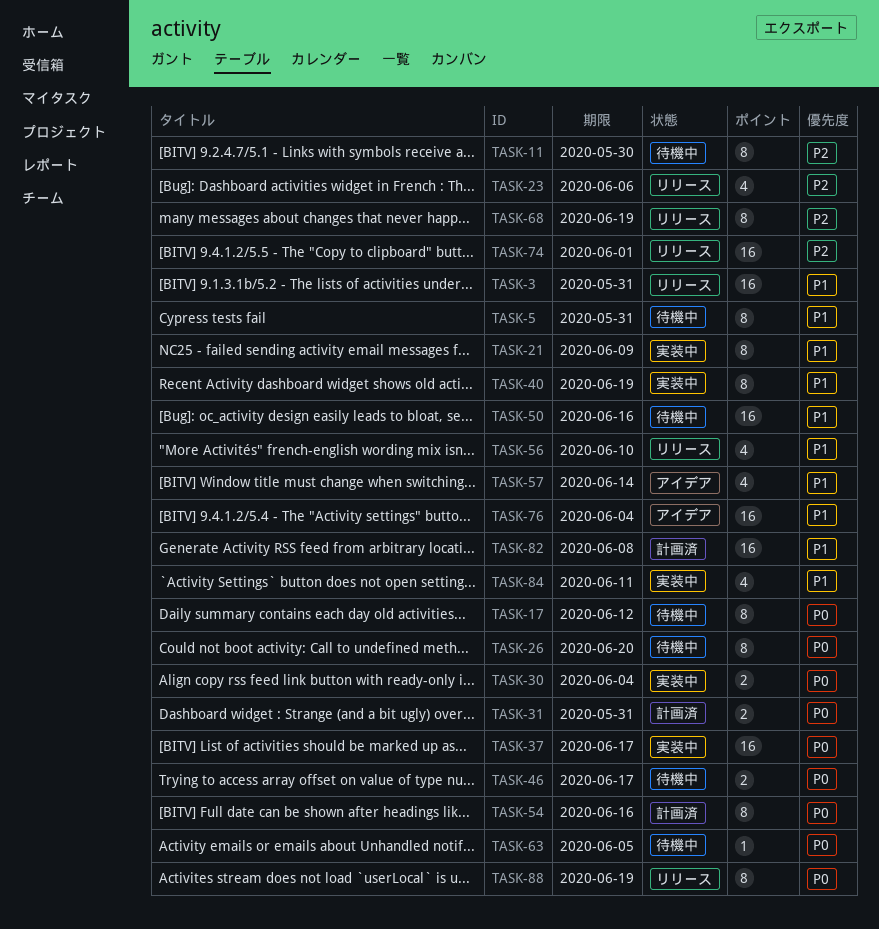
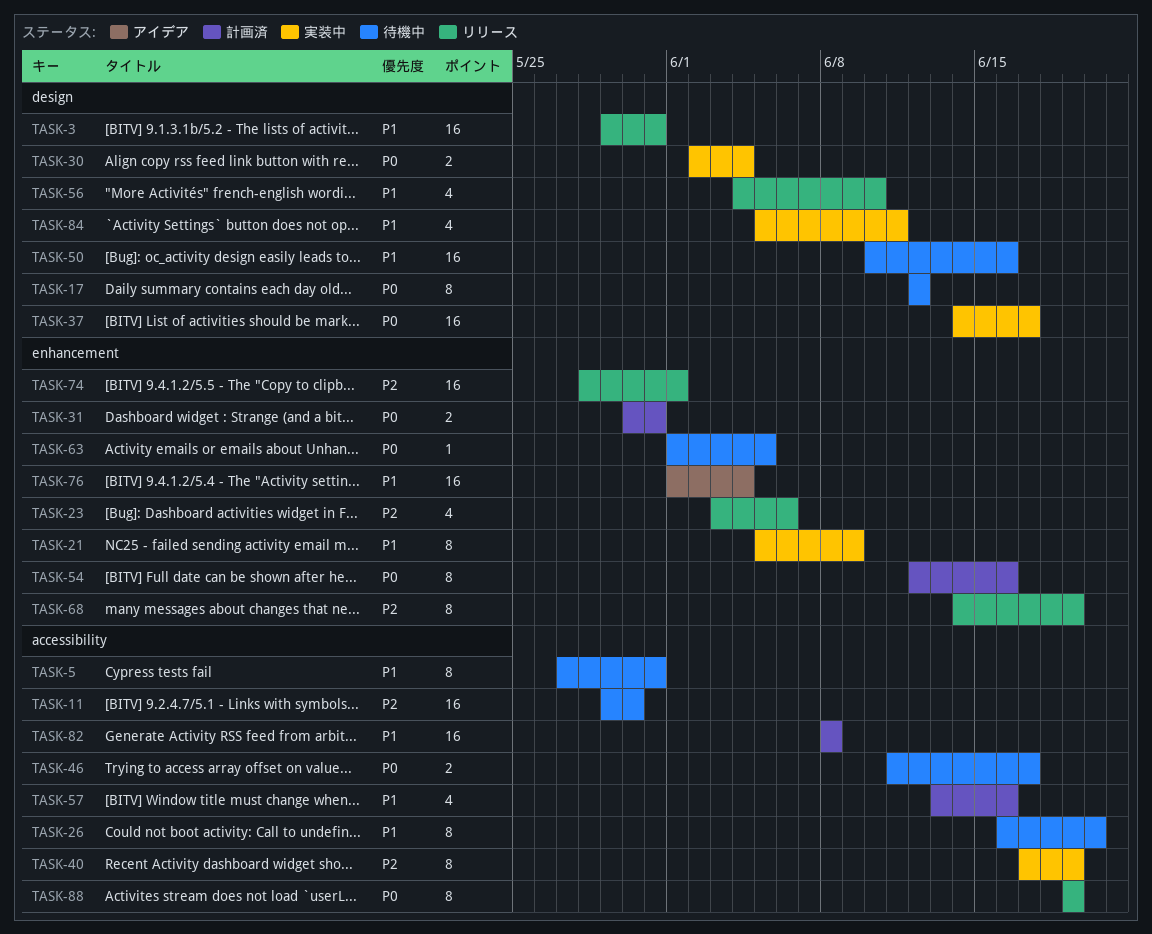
TASK-11, estimate: 8 -> 16
TASK-26, priority: P0 -> P1
TASK-40, priority: P1 -> P2
TASK-57, status: アイデア -> 計画済
TASK-57, due: Jun 14 -> Jun 16

